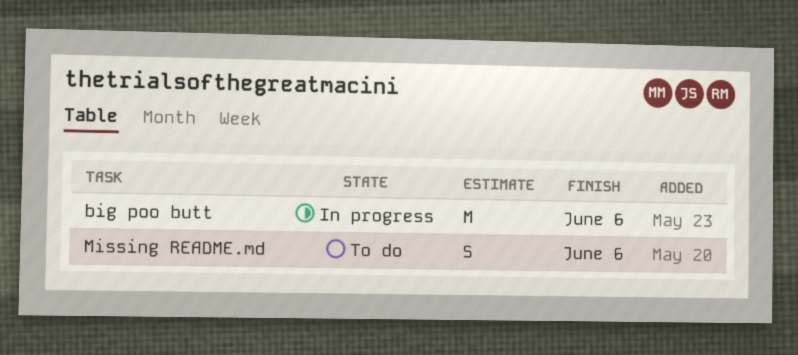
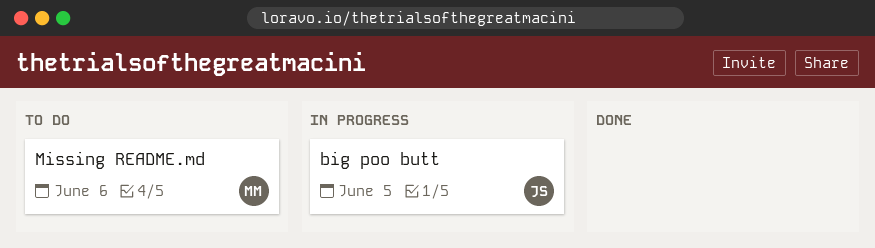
big poo butt, due: Jun 6 -> Jun 5

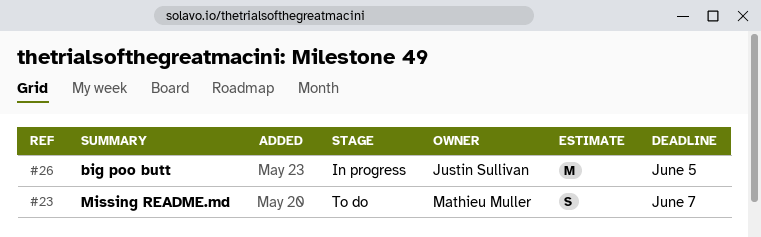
Missing README.md, due: Jun 6 -> Jun 7

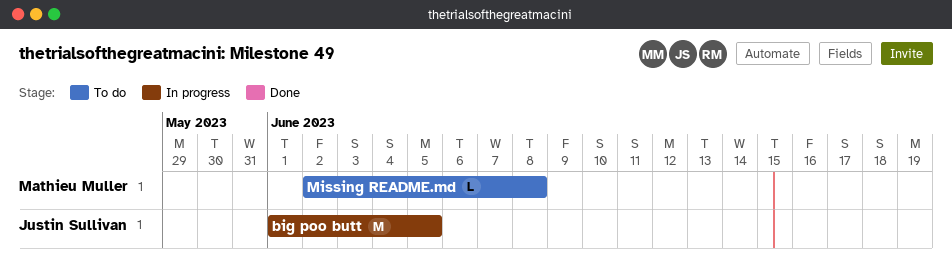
Missing README.md, estimate: S -> L
Missing README.md, due: Jun 7 -> Jun 8

